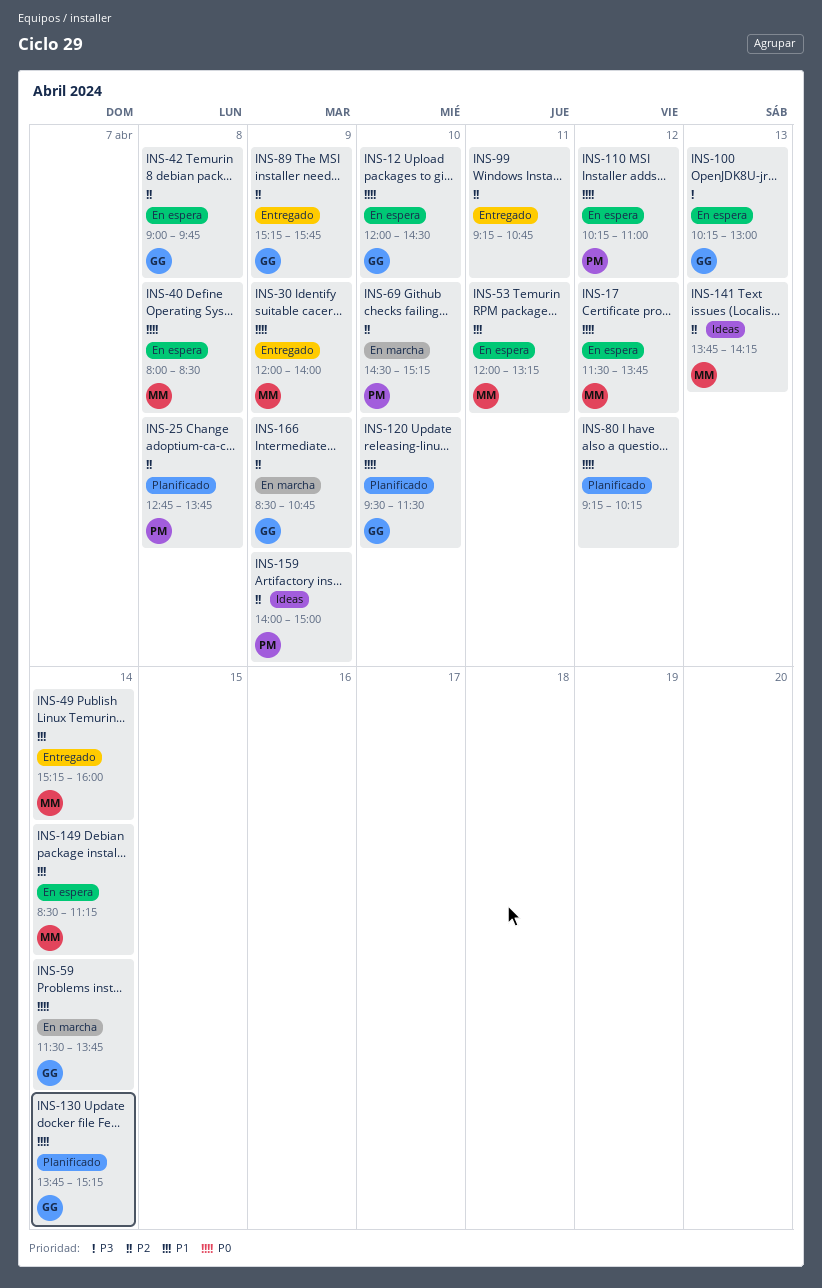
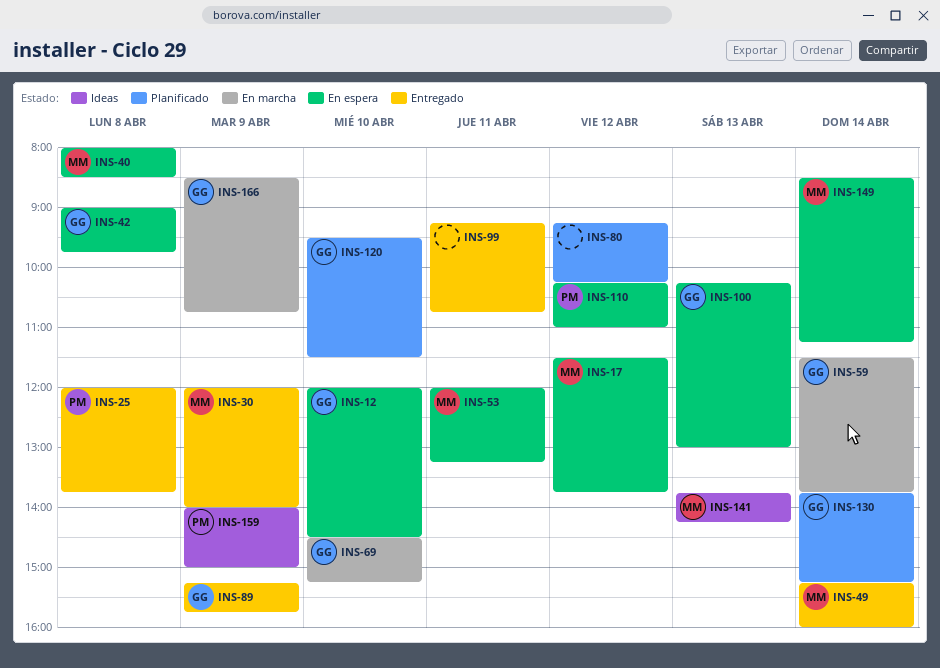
INS-25, status: Planificado -> Entregado
INS-25, begins: 12:45 -> 12:00
INS-69, owner: PM -> GG

